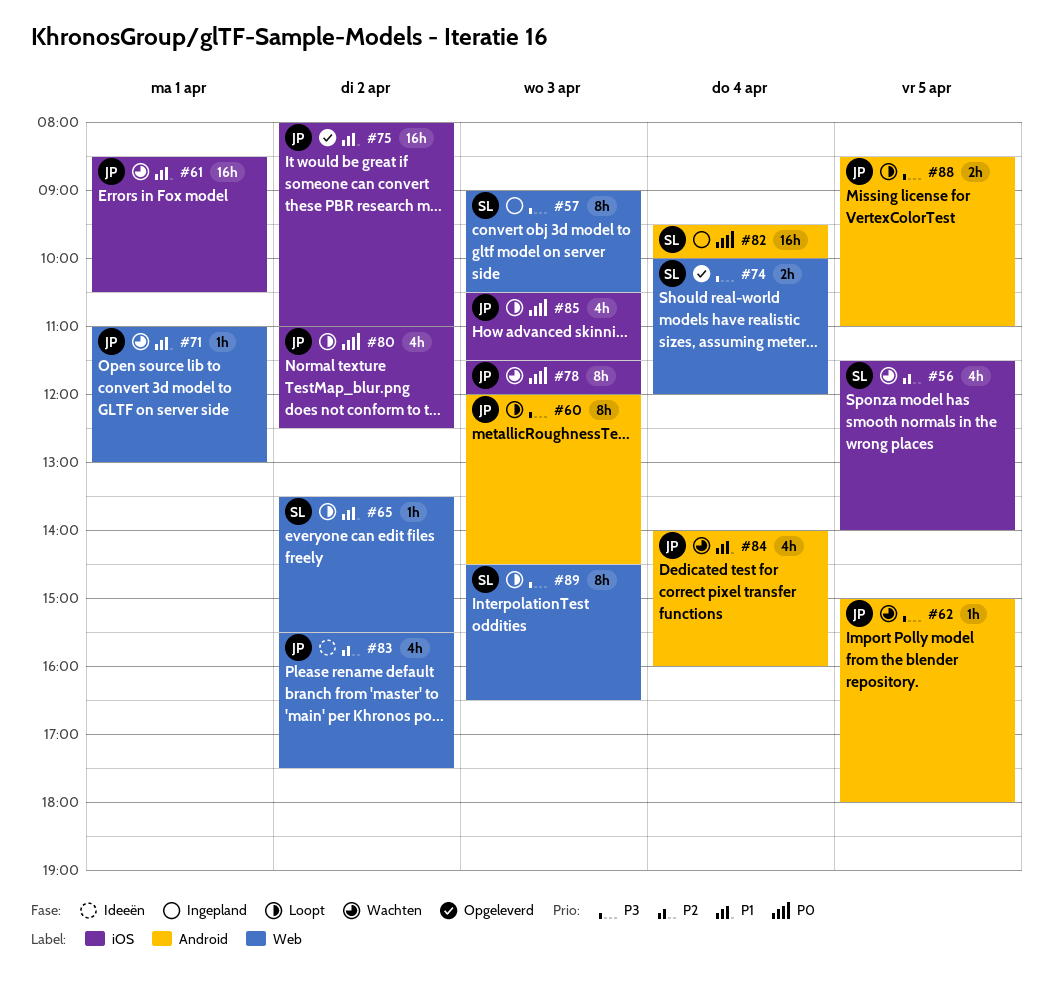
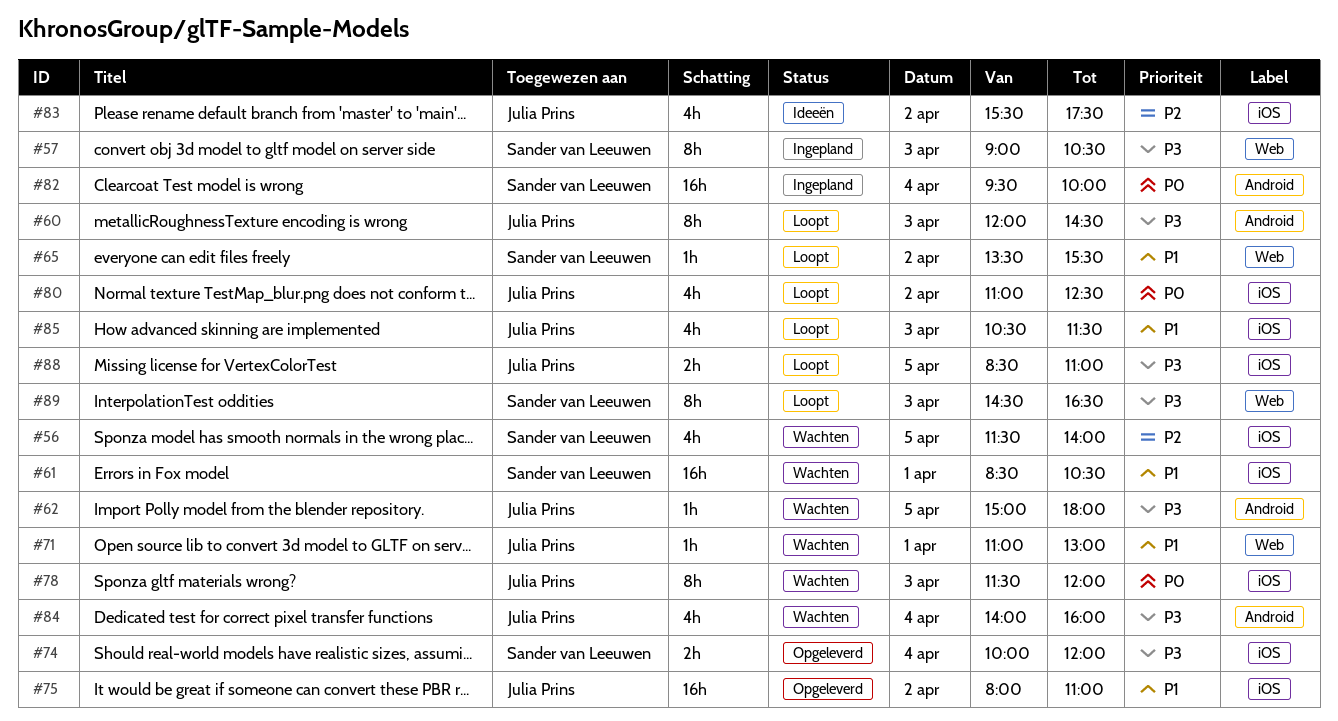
#61, owner: Julia Prins -> Sander van Leeuwen
#74, label: Web -> iOS
#83, label: Web -> iOS
#84, priority: P1 -> P3
#85, priority: P0 -> P1
#88, label: Android -> iOS

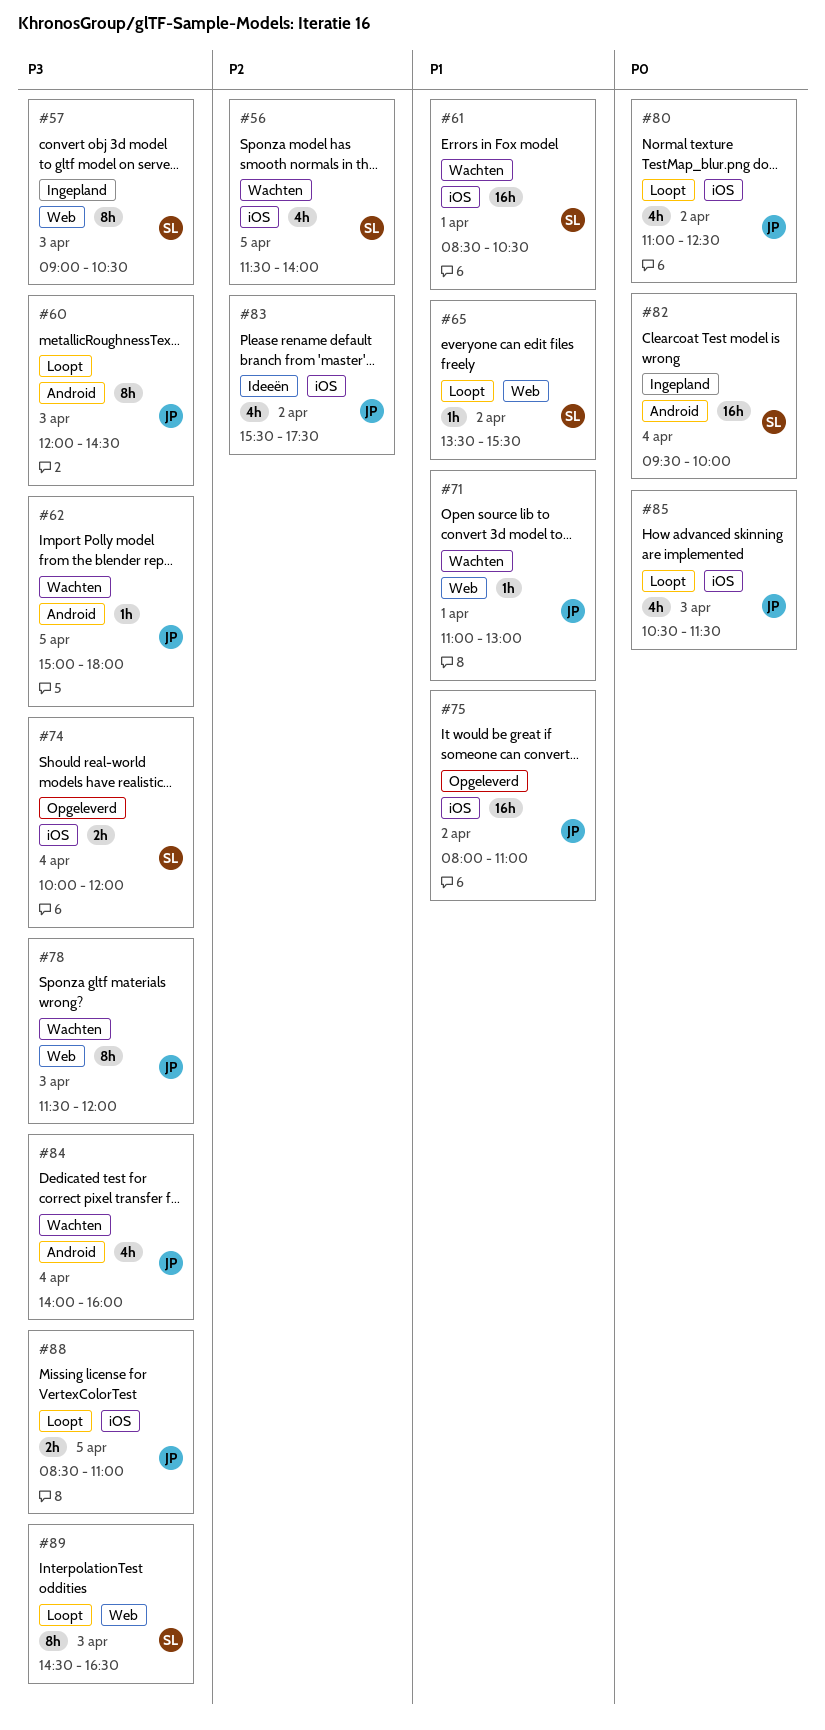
#78, priority: P0 -> P3
#78, label: iOS -> Web
#85, priority: P1 -> P0

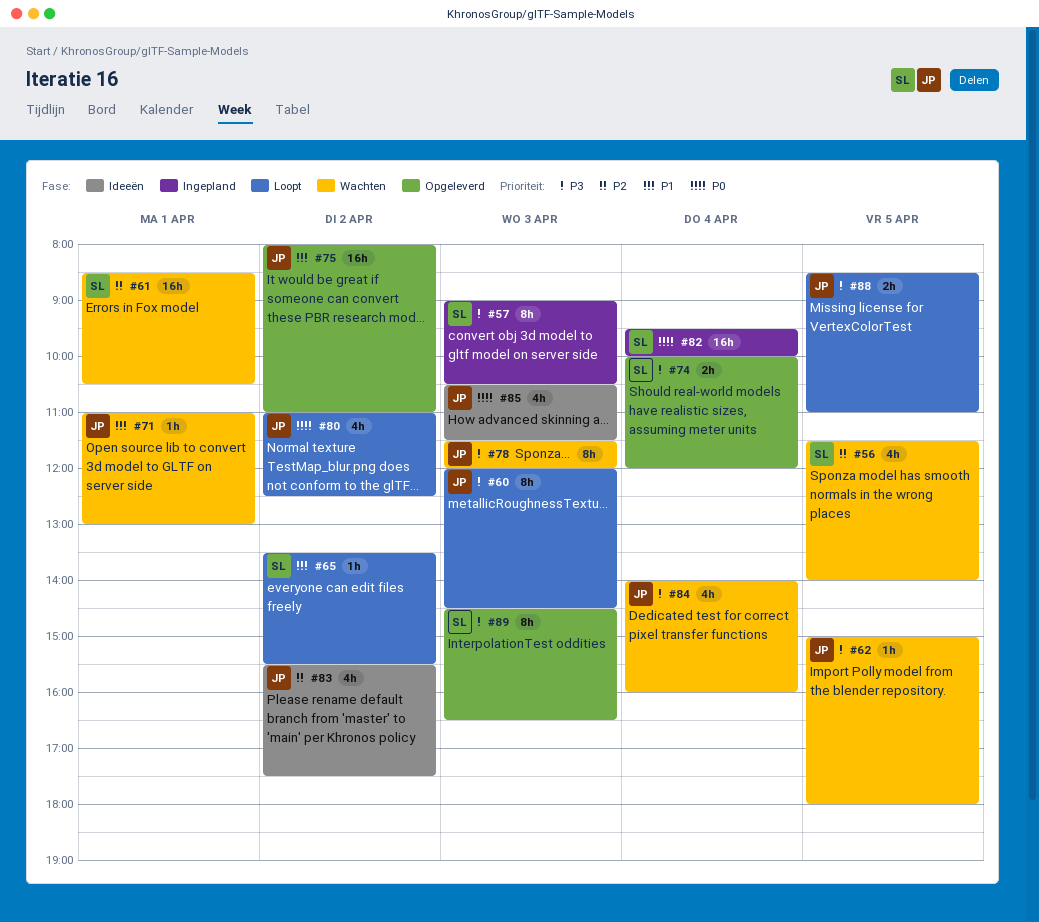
#61, priority: P1 -> P2
#85, status: Loopt -> Ideeën
#89, status: Loopt -> Opgeleverd

